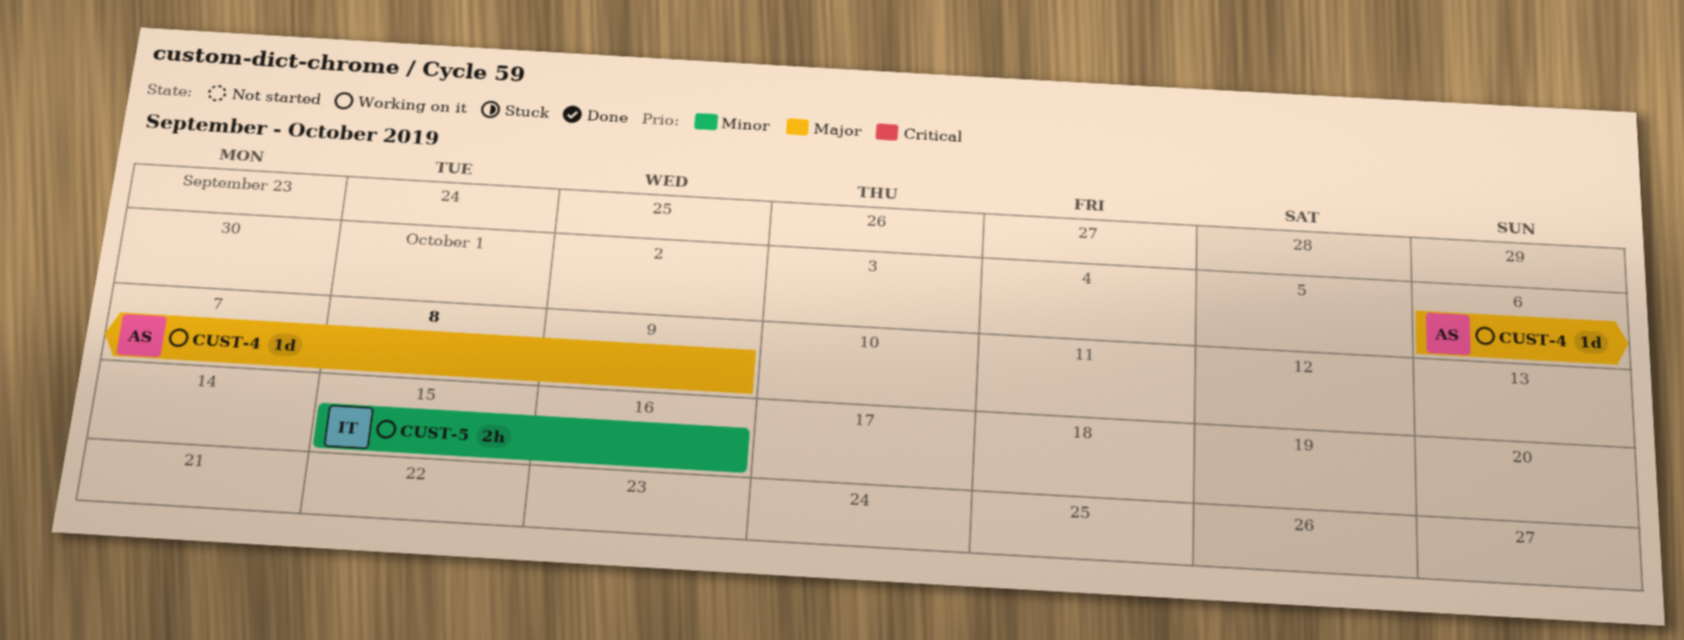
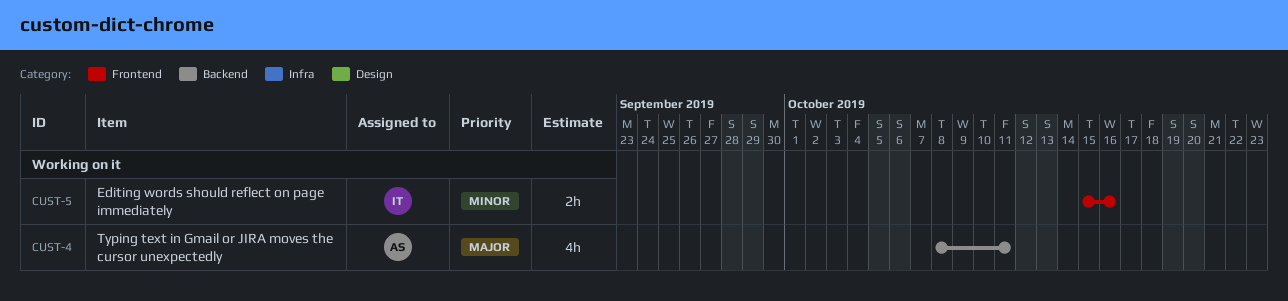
CUST-4, estimate: 1d -> 4h
CUST-4, start: Oct 6 -> Oct 8
CUST-4, due: Oct 9 -> Oct 11

